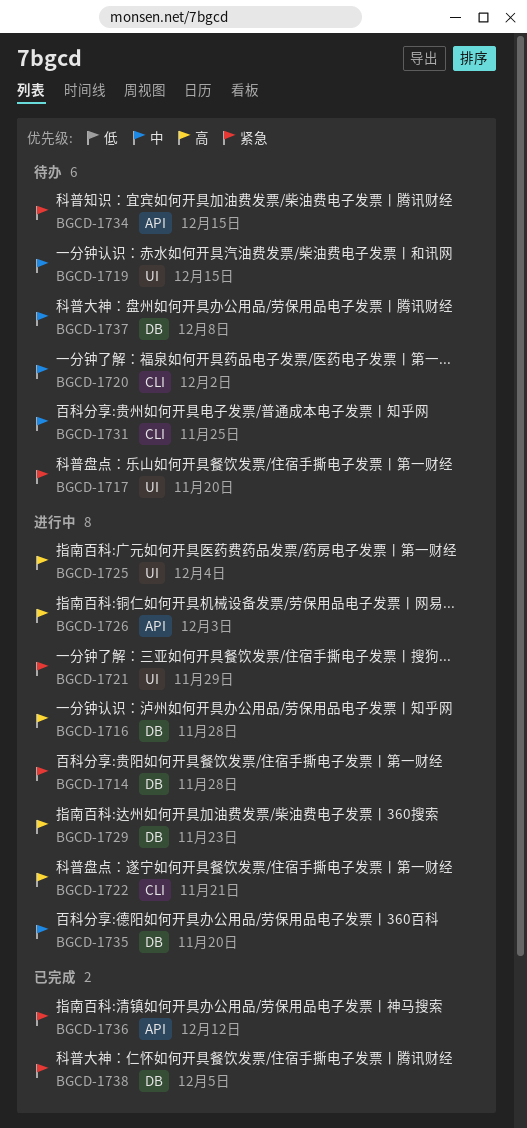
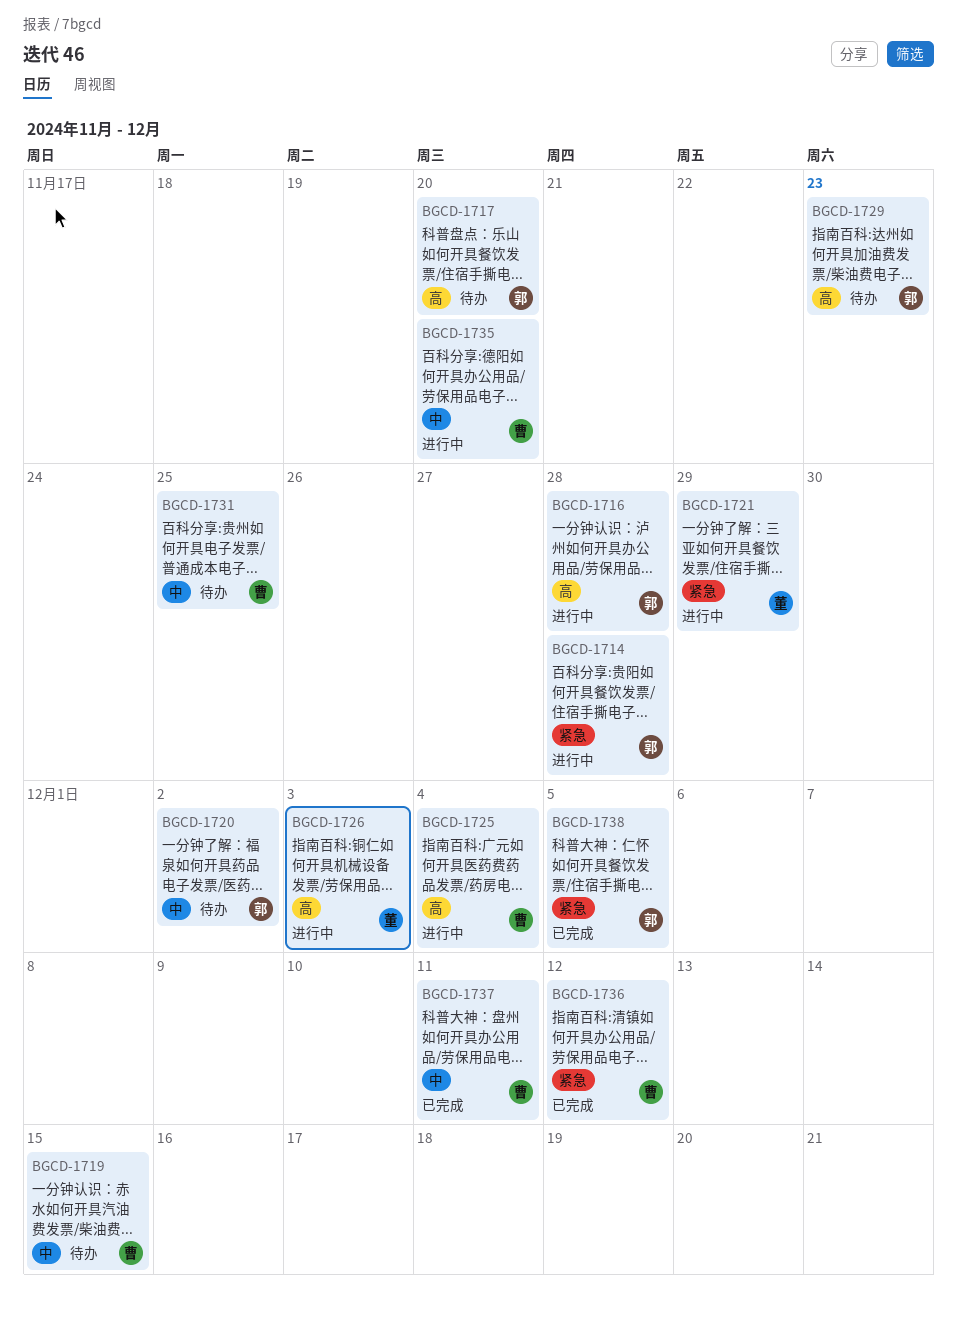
BGCD-1717, priority: 紧急 -> 高
BGCD-1722: present -> none
BGCD-1729, status: 进行中 -> 待办
BGCD-1734: present -> none
BGCD-1737, status: 待办 -> 已完成
BGCD-1737, due: Dec 8 -> Dec 11

